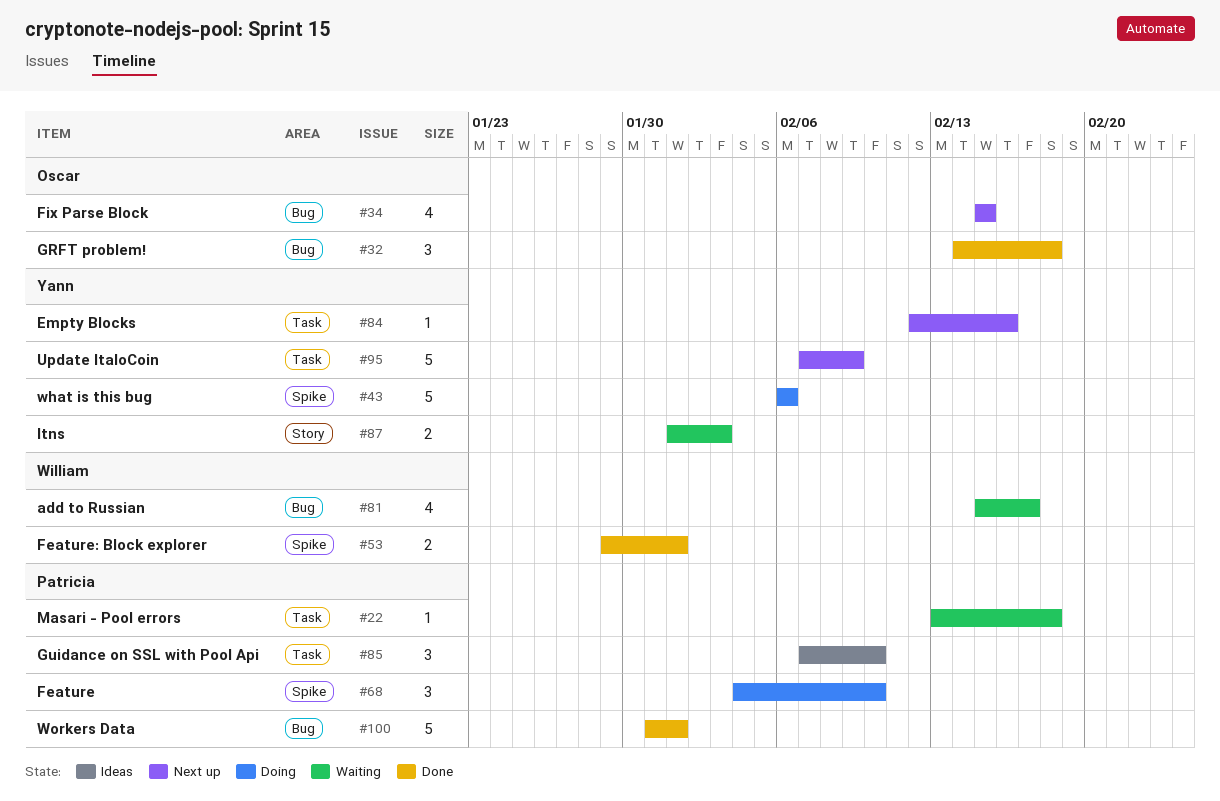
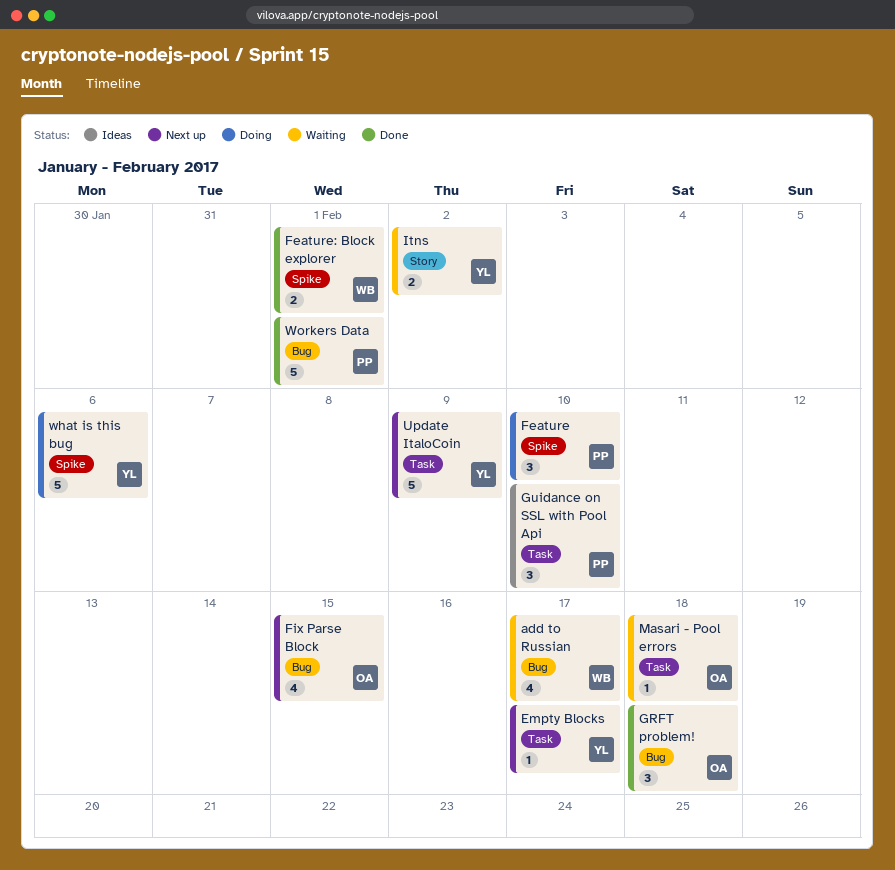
Empty Blocks, due: Feb 16 -> Feb 17
Itns, due: Feb 3 -> Feb 2
Masari - Pool errors, owner: Patricia -> Oscar

